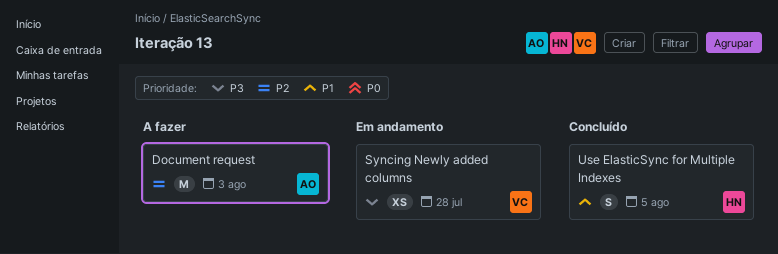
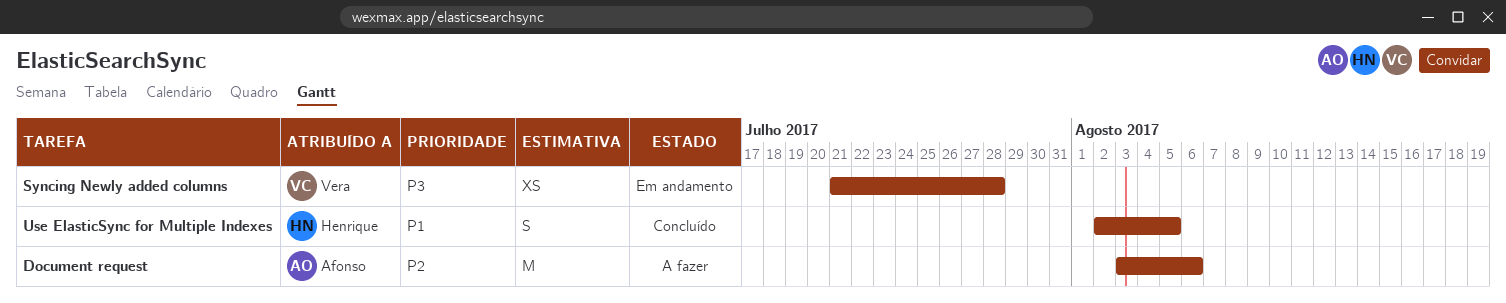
Document request, due: Aug 3 -> Aug 6

